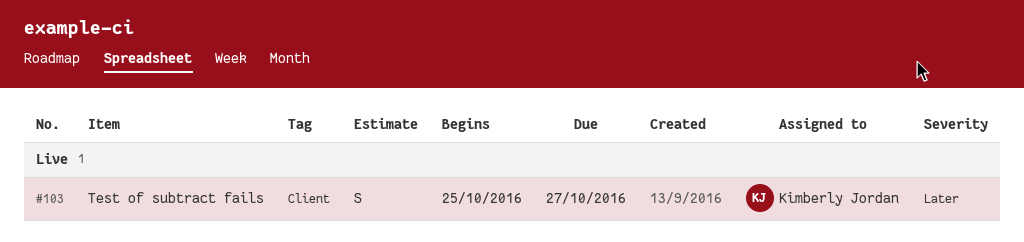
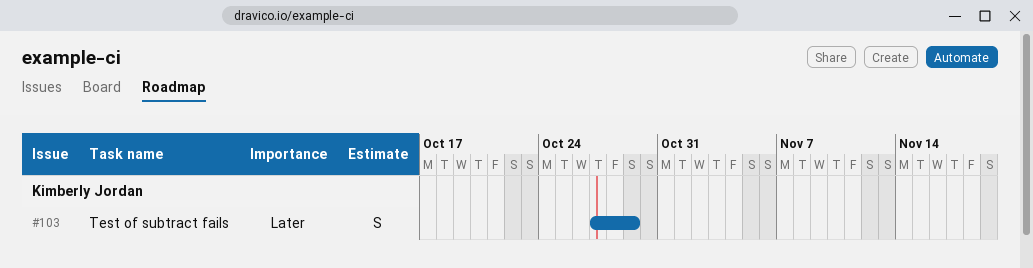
#103, start: Oct 25 -> Oct 27
#103, due: Oct 27 -> Oct 29

